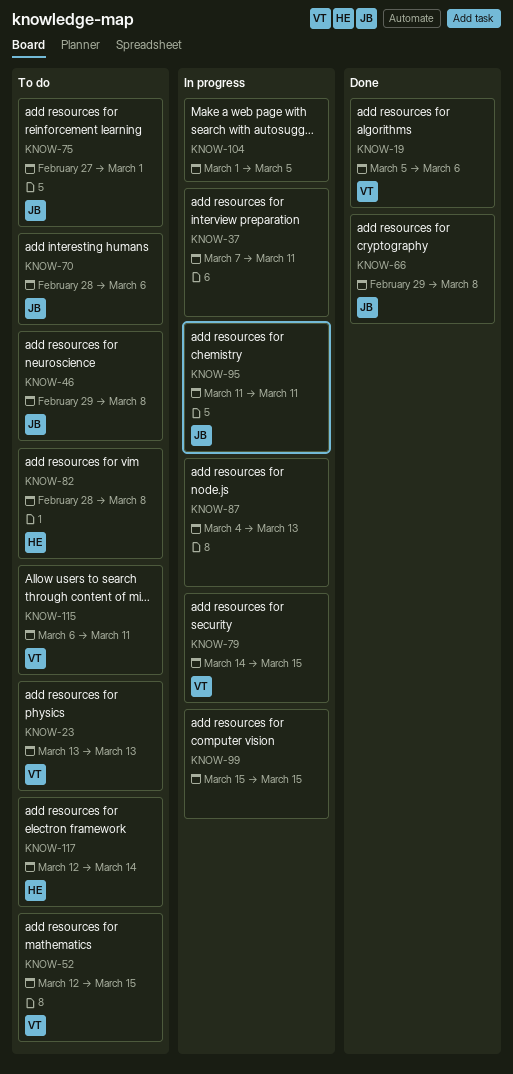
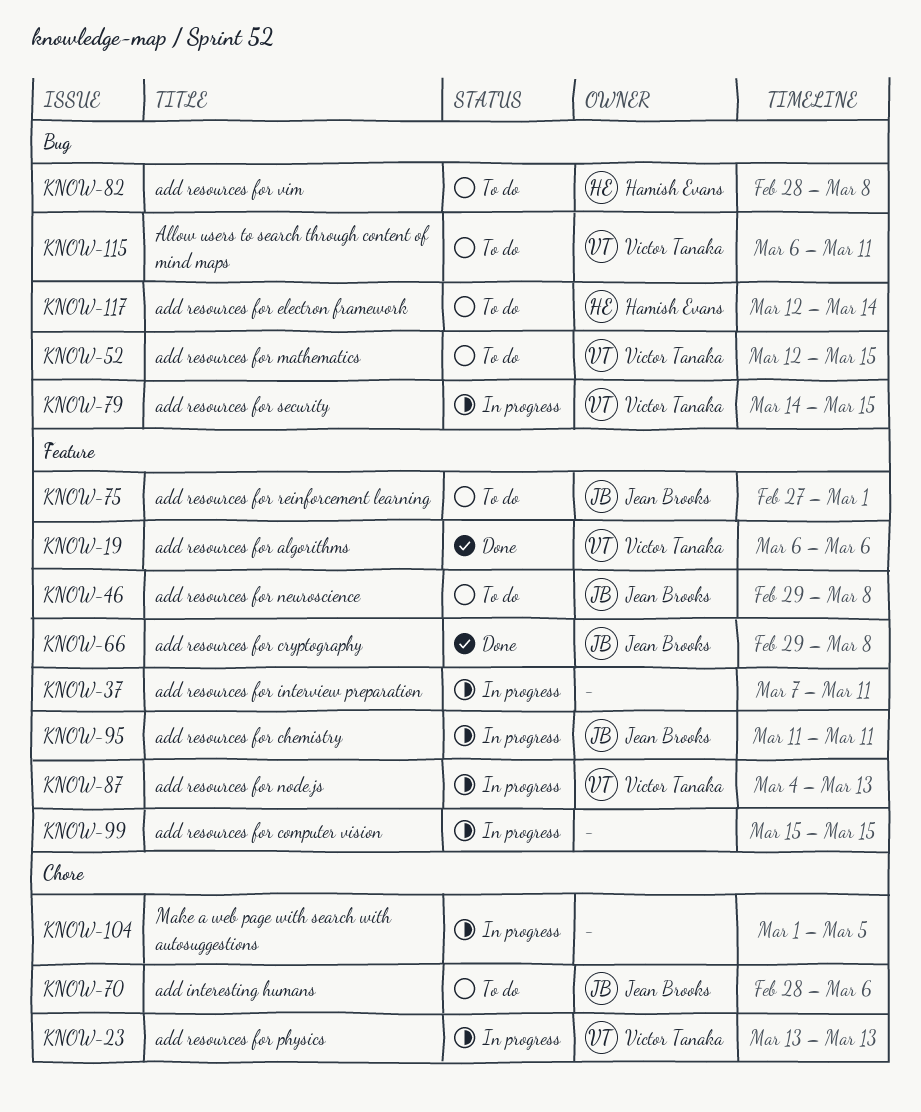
KNOW-19, start: Mar 5 -> Mar 6
KNOW-23, status: To do -> In progress
KNOW-87, owner: none -> Victor Tanaka

